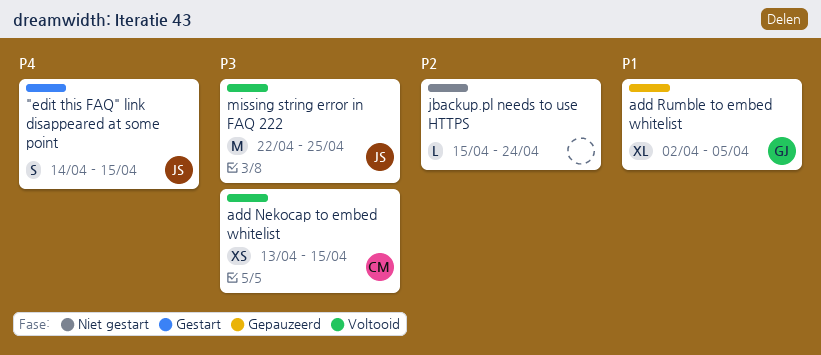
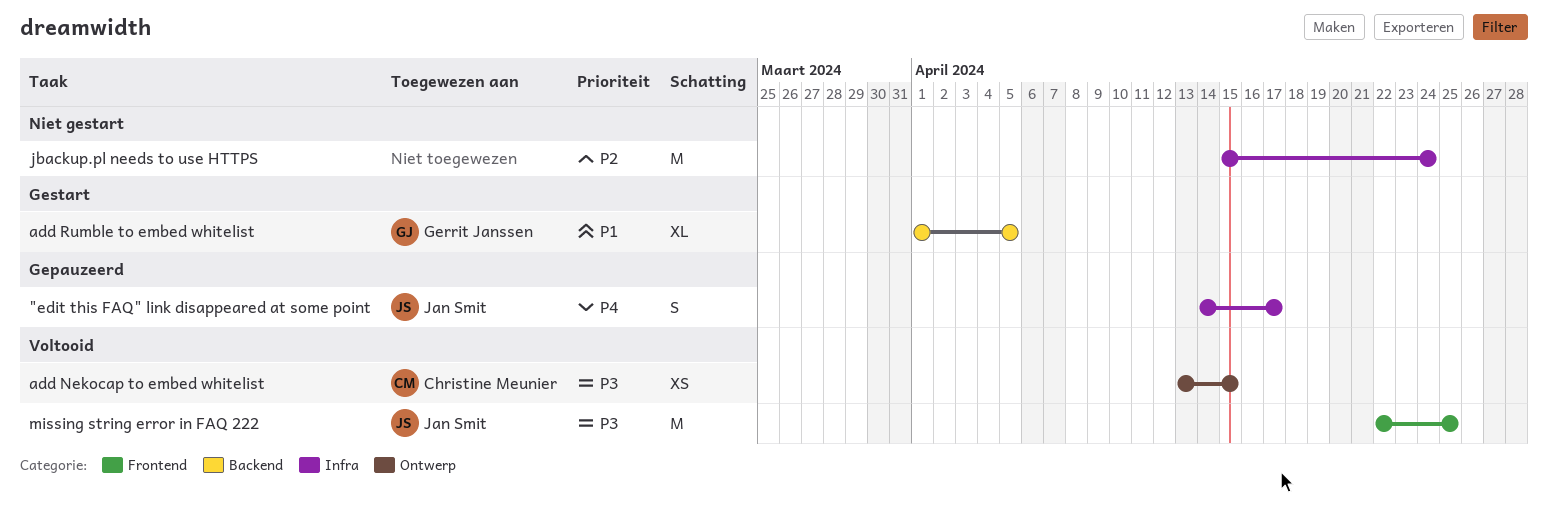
"edit this FAQ" link disappeared at some point, status: Gestart -> Gepauzeerd
"edit this FAQ" link disappeared at some point, due: Apr 15 -> Apr 17
add Rumble to embed whitelist, status: Gepauzeerd -> Gestart
add Rumble to embed whitelist, start: Apr 2 -> Apr 1
jbackup.pl needs to use HTTPS, estimate: L -> M

